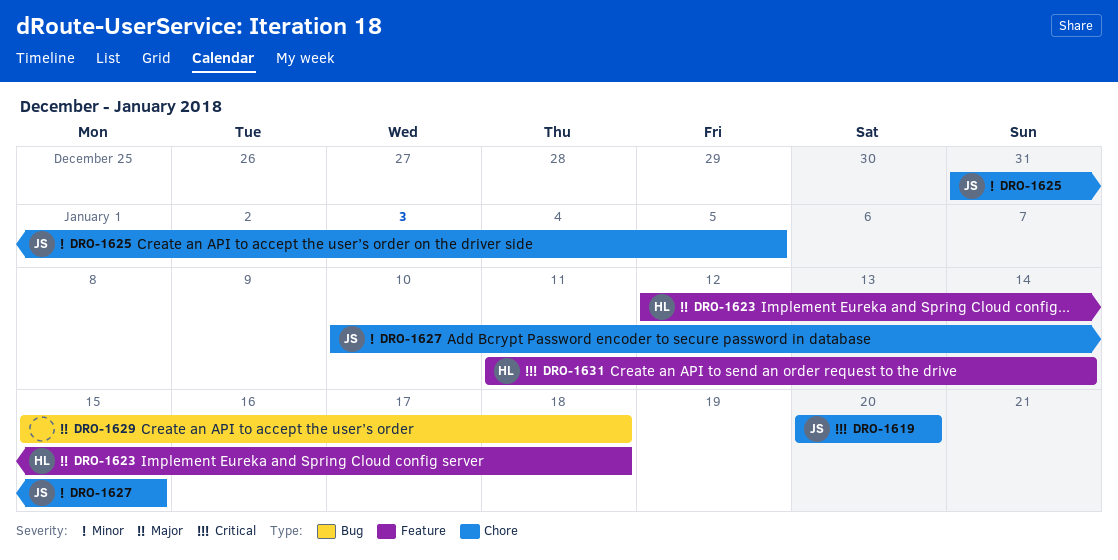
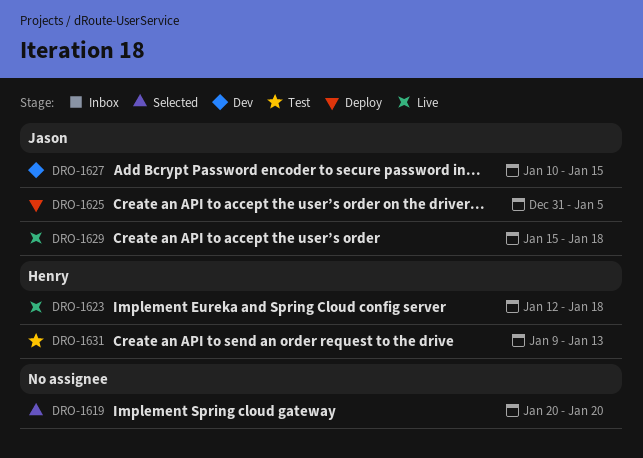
DRO-1619, owner: Jason -> none
DRO-1629, owner: none -> Jason
DRO-1631, start: Jan 11 -> Jan 9
DRO-1631, due: Jan 14 -> Jan 13

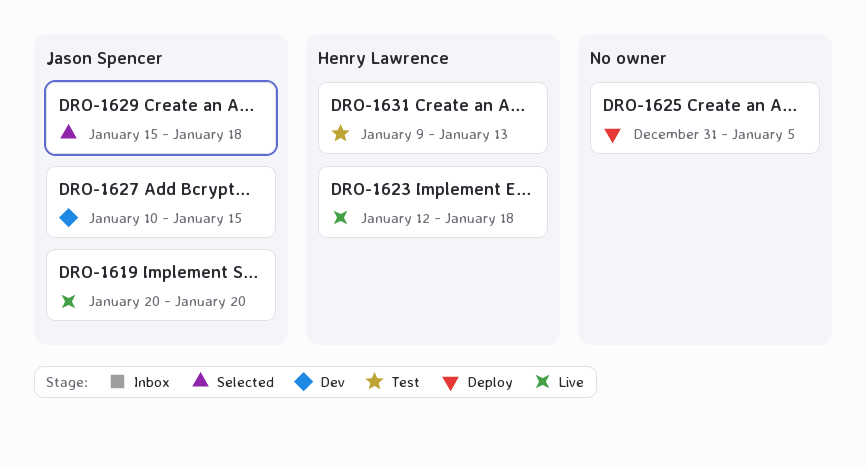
DRO-1619, status: Selected -> Live
DRO-1619, owner: none -> Jason Spencer
DRO-1625, owner: Jason Spencer -> none
DRO-1629, status: Live -> Selected

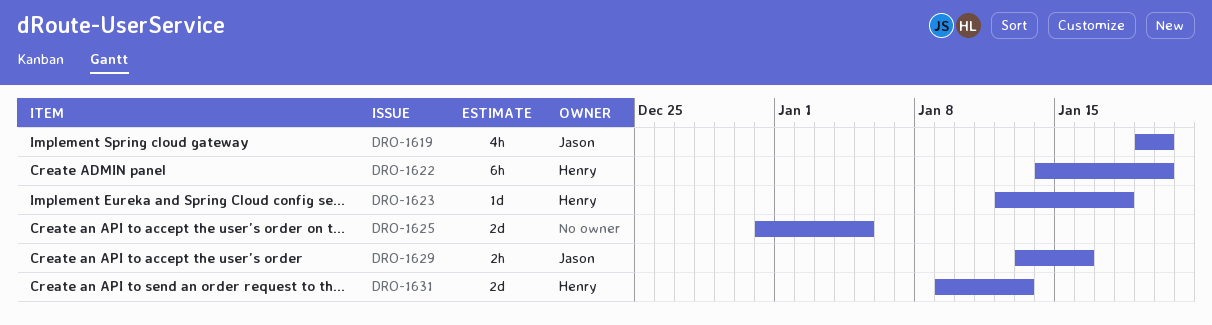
DRO-1619, start: Jan 20 -> Jan 19
DRO-1622: none -> present
DRO-1627: present -> none
DRO-1629, start: Jan 15 -> Jan 13
DRO-1629, due: Jan 18 -> Jan 16

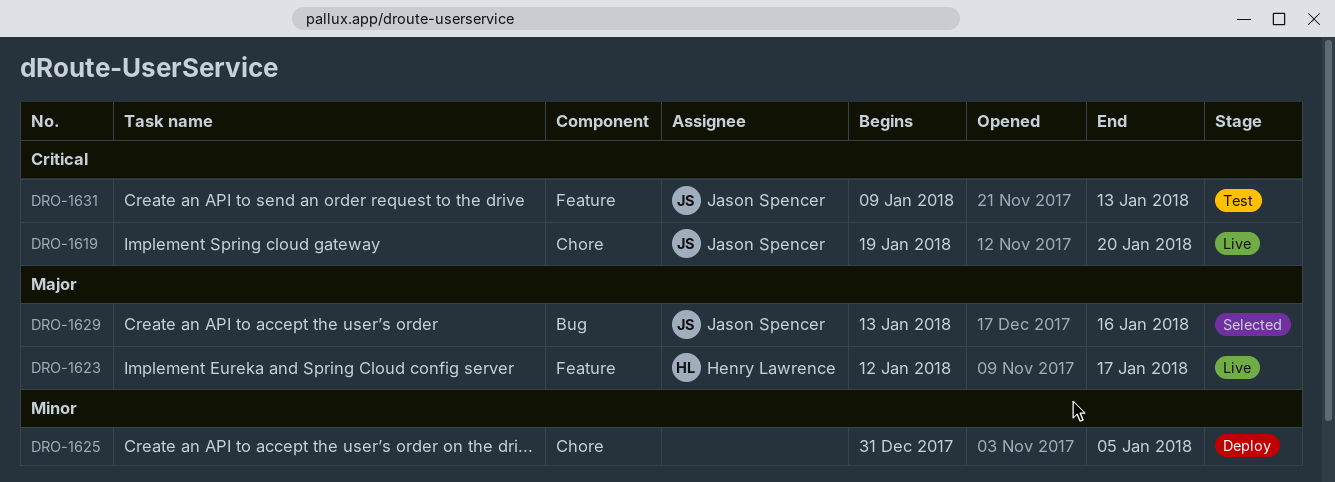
DRO-1622: present -> none
DRO-1623, due: Jan 18 -> Jan 17
DRO-1631, owner: Henry Lawrence -> Jason Spencer

